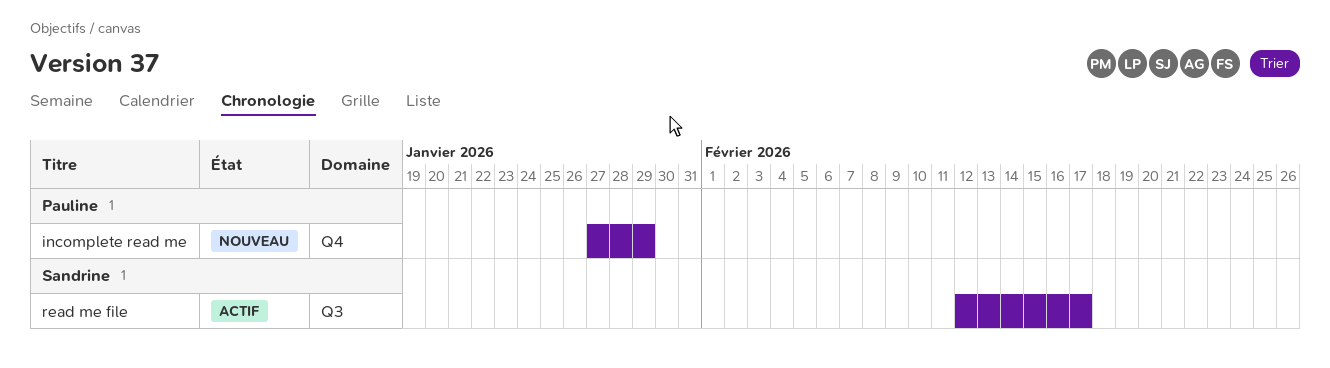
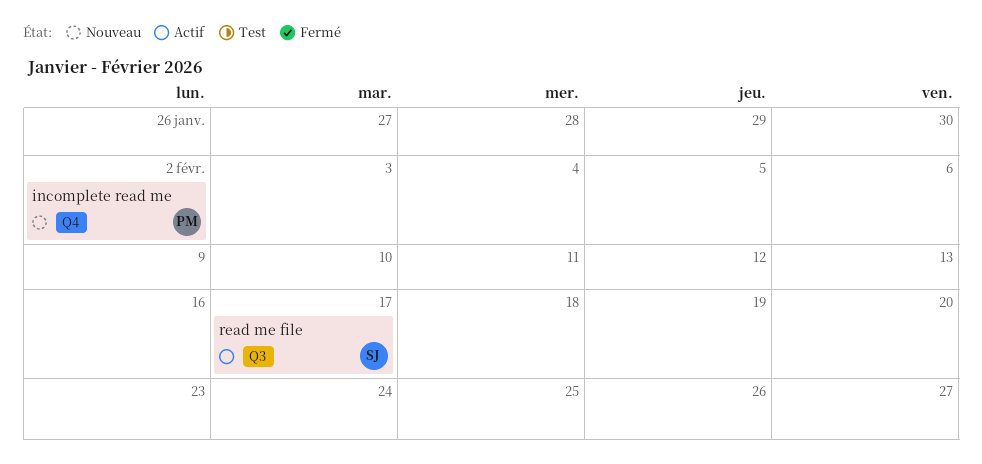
incomplete read me, due: Jan 29 -> Feb 2

